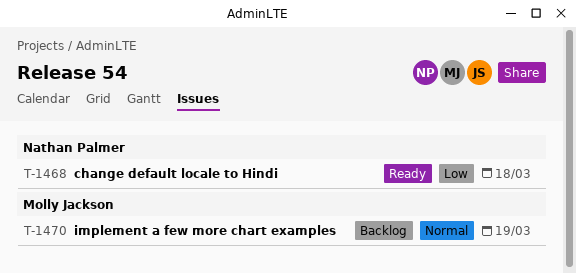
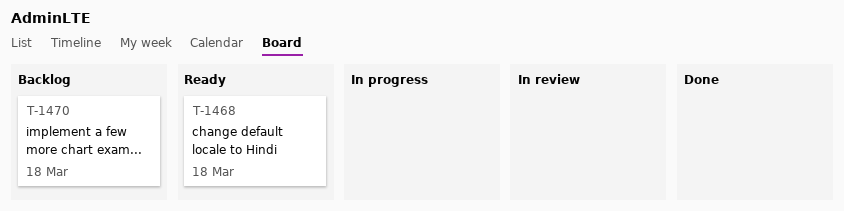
T-1470, due: Mar 19 -> Mar 18

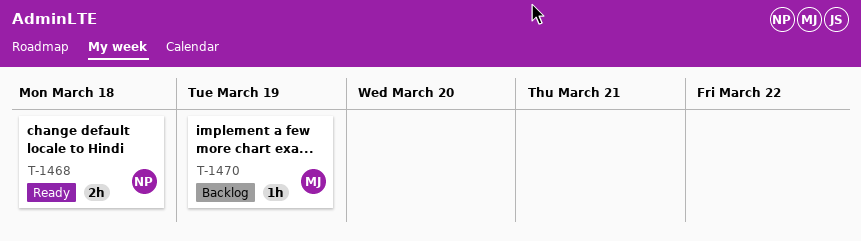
T-1470, due: Mar 18 -> Mar 19

